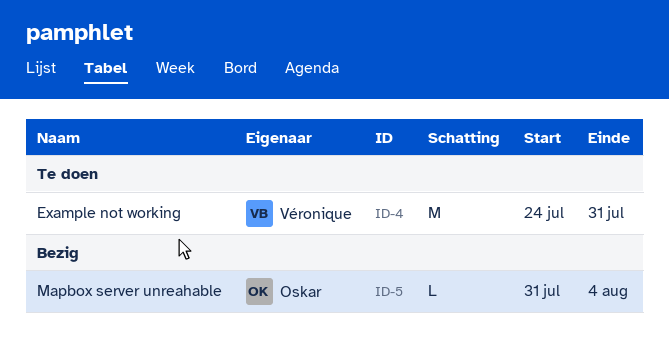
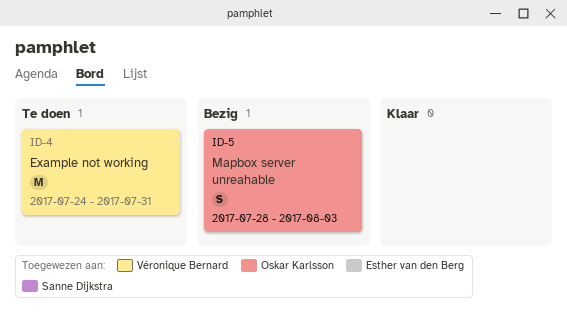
ID-5, estimate: L -> S
ID-5, start: Jul 31 -> Jul 28
ID-5, due: Aug 4 -> Aug 3

